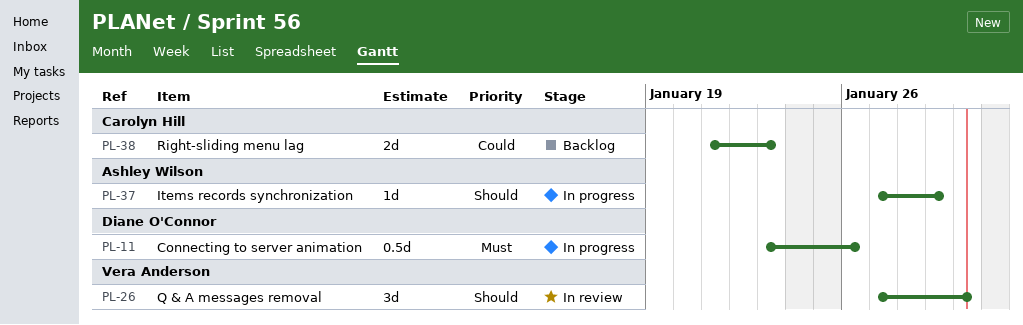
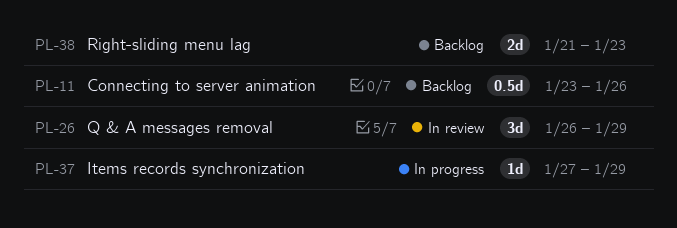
PL-11, status: In progress -> Backlog
PL-26, start: Jan 27 -> Jan 26
PL-26, due: Jan 30 -> Jan 29

